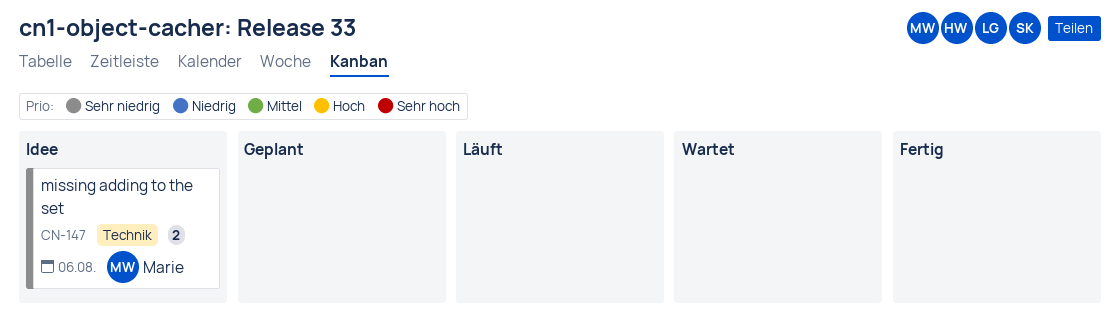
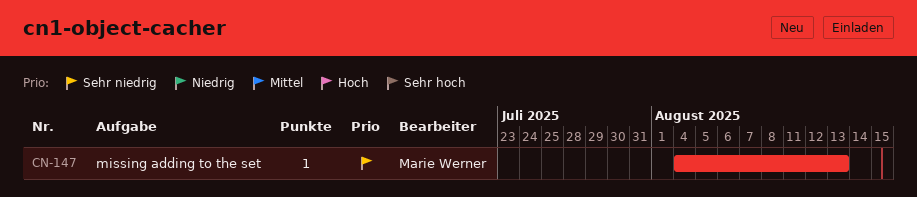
CN-147, estimate: 2 -> 1
CN-147, due: Aug 6 -> Aug 13

